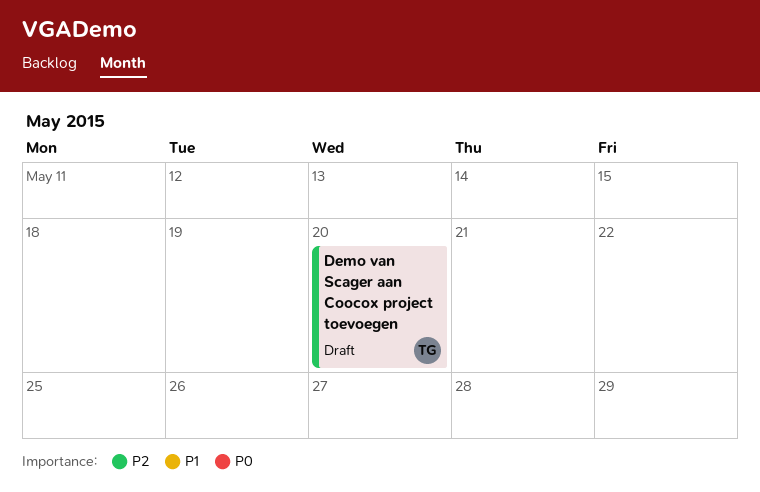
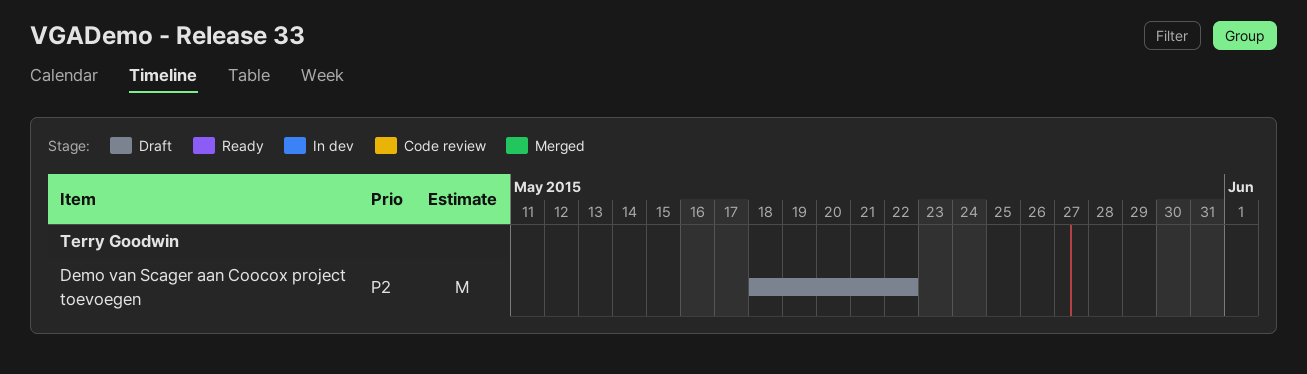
Demo van Scager aan Coocox project toevoegen, due: May 20 -> May 22

